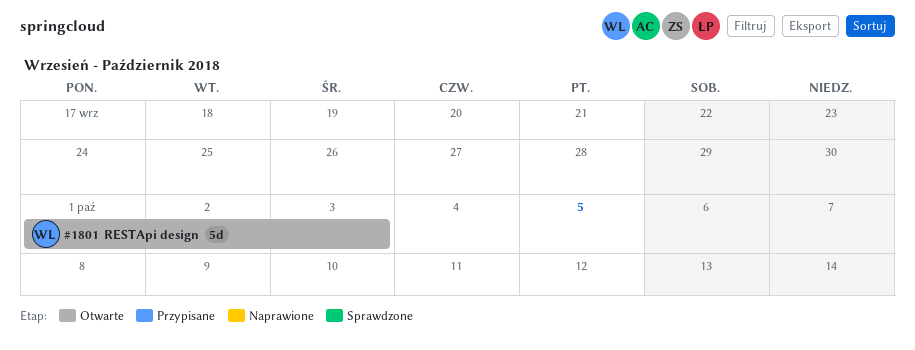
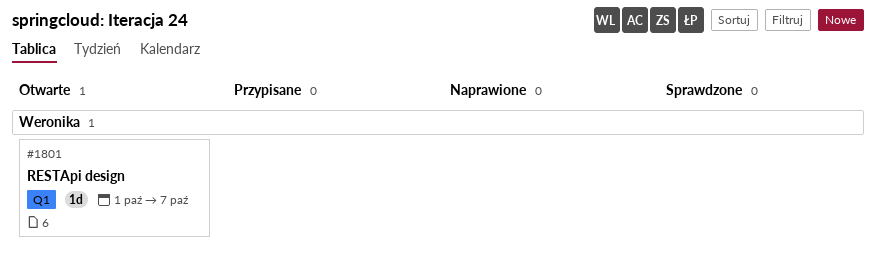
#1801, estimate: 5d -> 1d
#1801, due: Oct 3 -> Oct 7

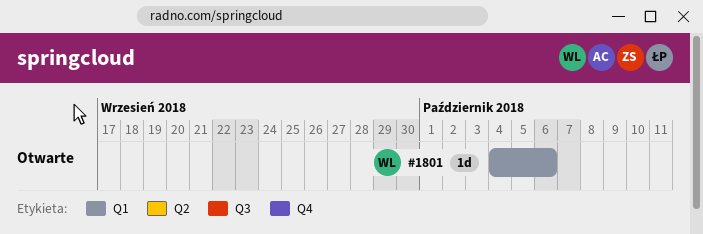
#1801, start: Oct 1 -> Oct 4
#1801, due: Oct 7 -> Oct 6

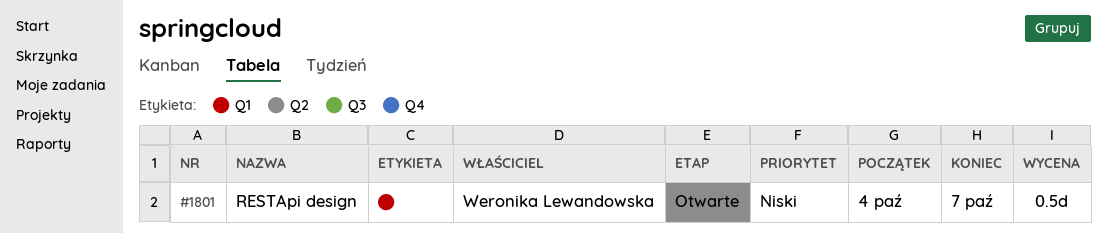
#1801, estimate: 1d -> 0.5d
#1801, due: Oct 6 -> Oct 7

